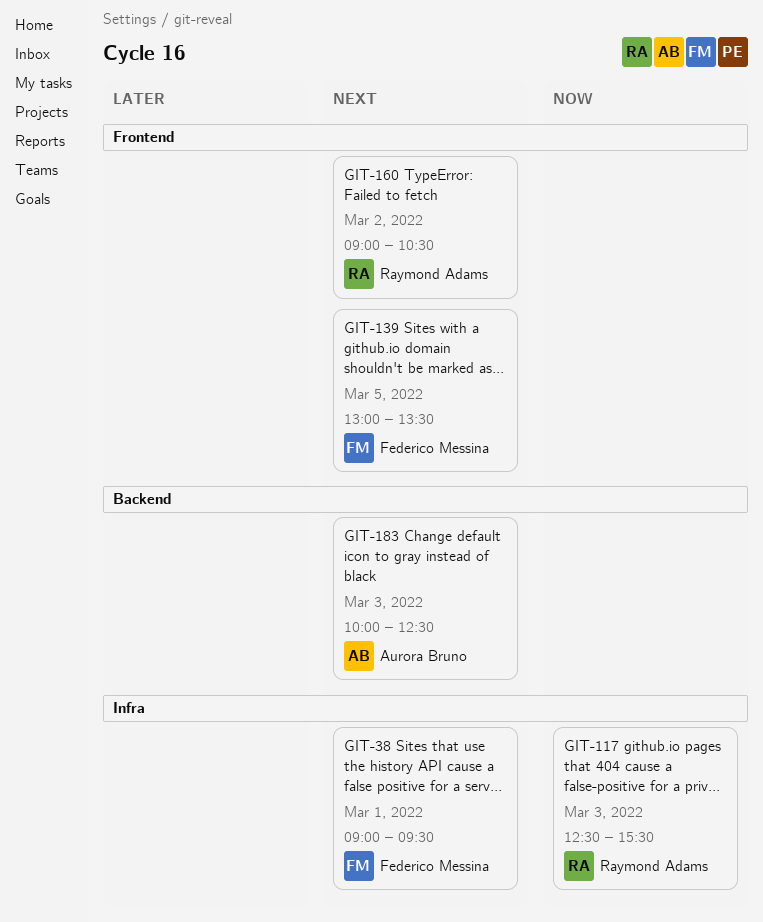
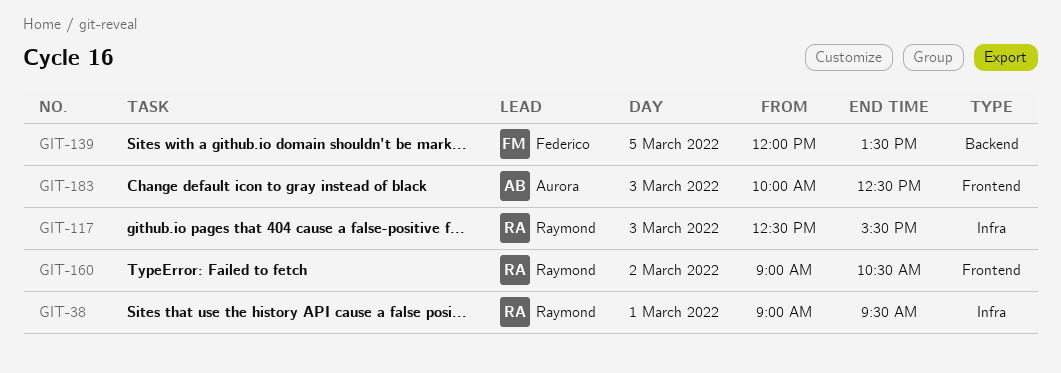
GIT-38, owner: Federico Messina -> Raymond Adams
GIT-139, label: Frontend -> Backend
GIT-139, begins: 13:00 -> 12:00
GIT-183, label: Backend -> Frontend

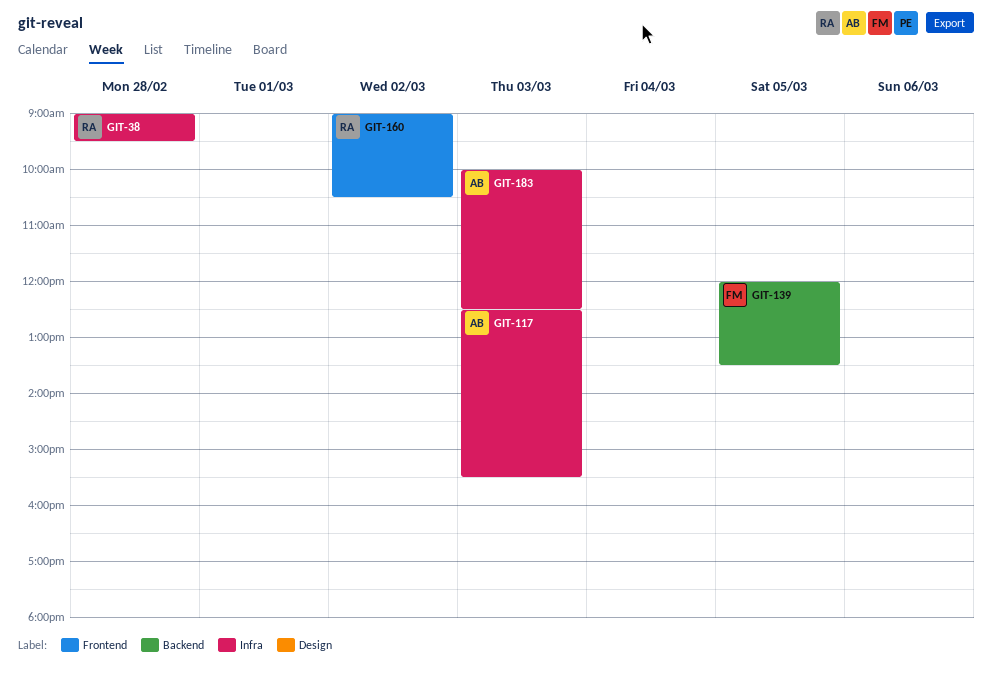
GIT-38, day: Mar 1 -> Feb 28
GIT-117, owner: Raymond -> Aurora
GIT-183, label: Frontend -> Infra

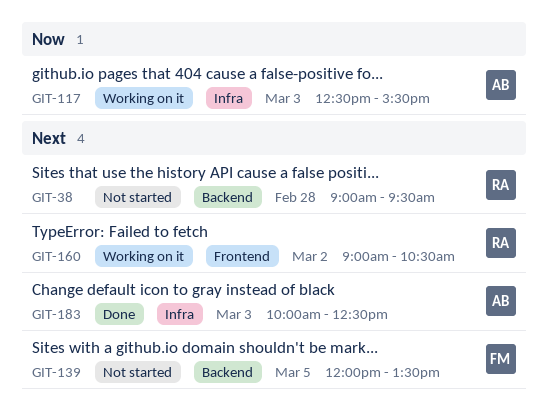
GIT-38, label: Infra -> Backend

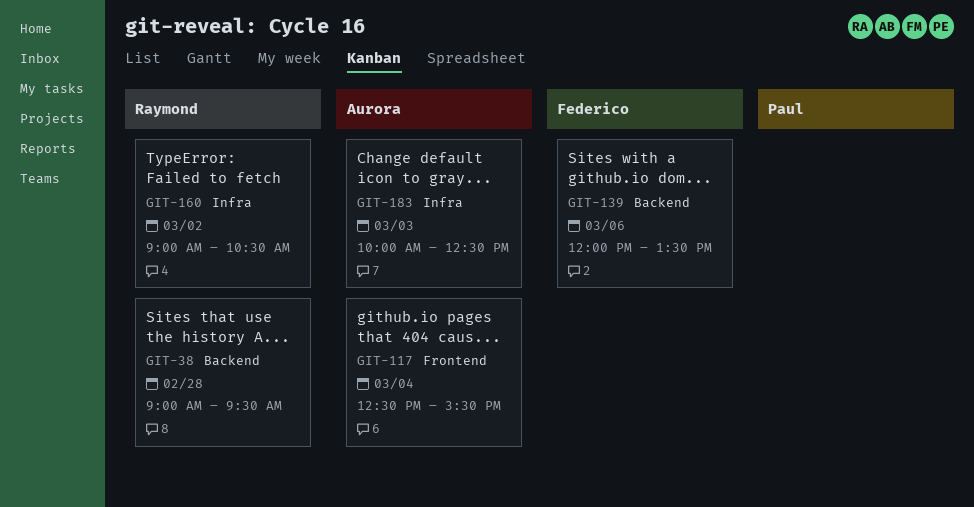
GIT-117, label: Infra -> Frontend
GIT-117, day: Mar 3 -> Mar 4
GIT-139, day: Mar 5 -> Mar 6
GIT-160, label: Frontend -> Infra

